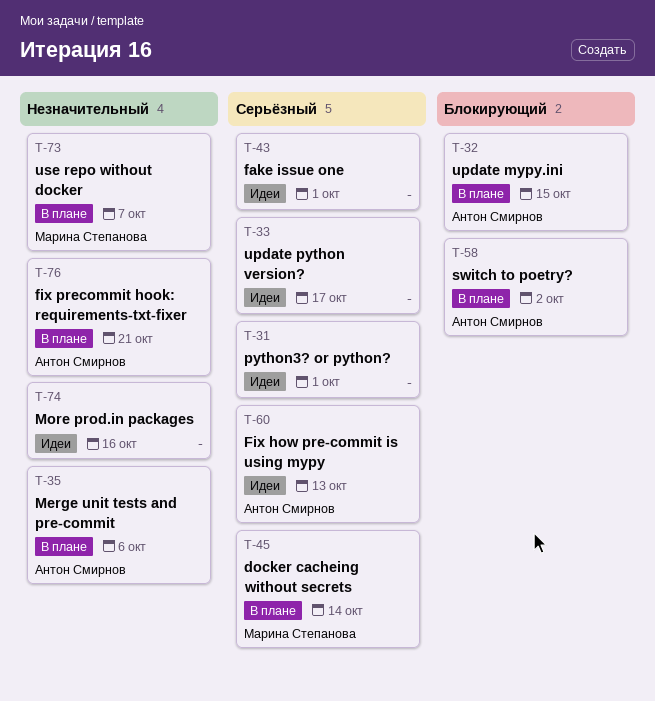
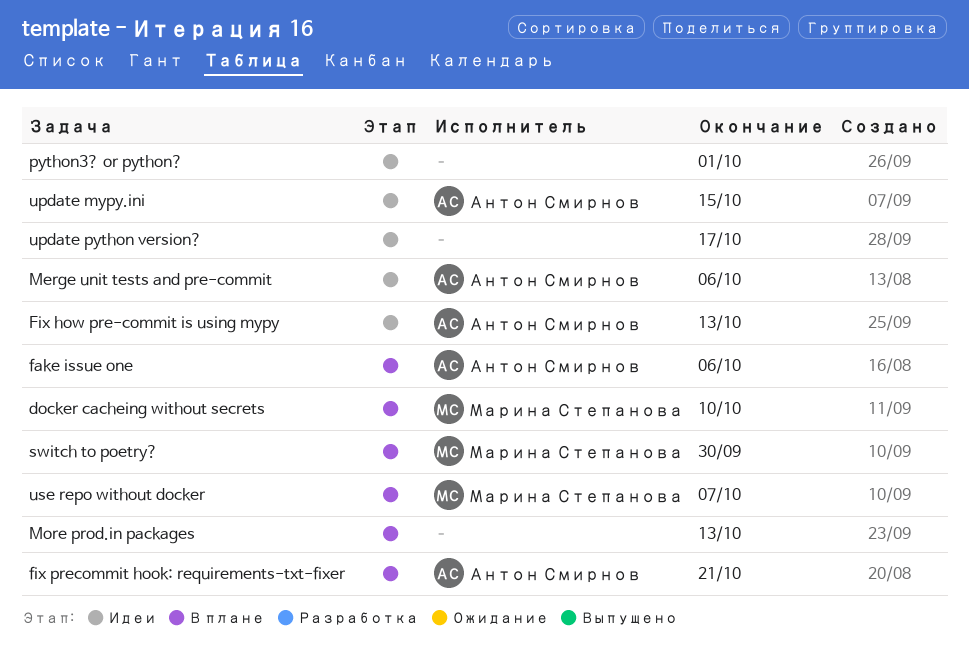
docker cacheing without secrets, due: Oct 14 -> Oct 10
fake issue one, status: Идеи -> В плане
fake issue one, owner: none -> Антон Смирнов
fake issue one, due: Oct 1 -> Oct 6
Merge unit tests and pre-commit, status: В плане -> Идеи
More prod.in packages, status: Идеи -> В плане
More prod.in packages, due: Oct 16 -> Oct 13
switch to poetry?, owner: Антон Смирнов -> Марина Степанова
switch to poetry?, due: Oct 2 -> Sep 30
update mypy.ini, status: В плане -> Идеи

